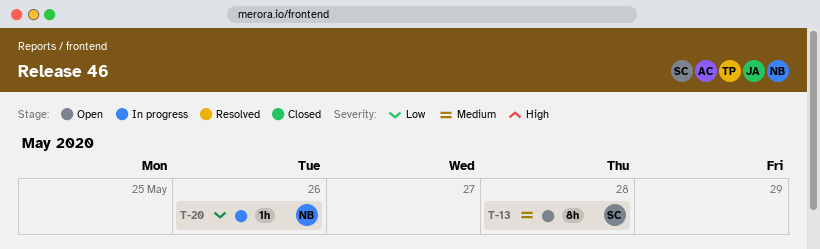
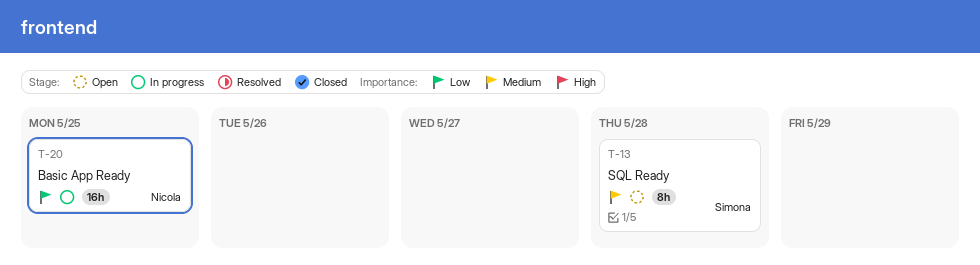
T-20, estimate: 1h -> 16h
T-20, due: May 26 -> May 25

